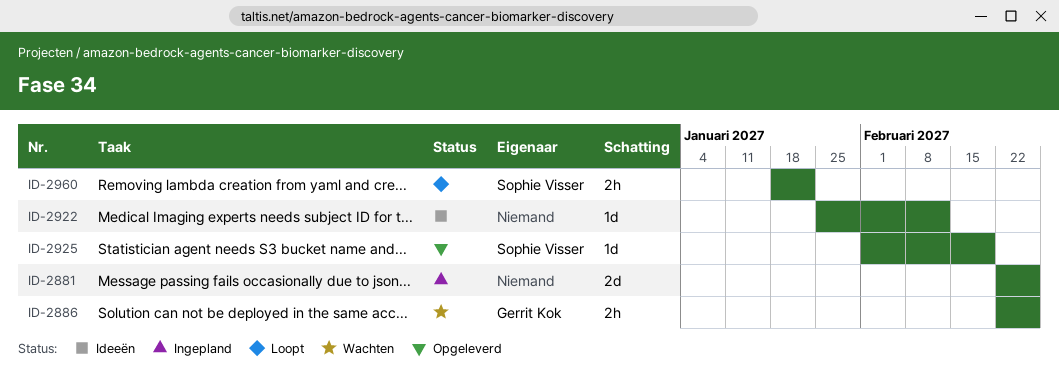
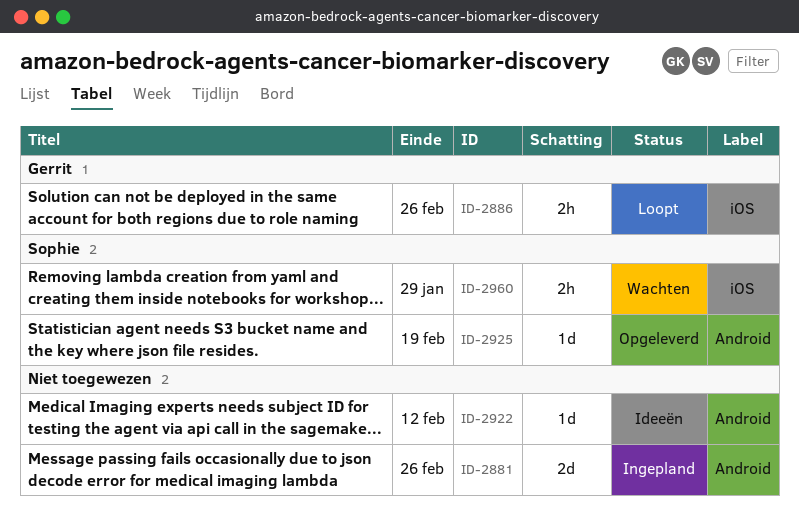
ID-2886, status: Wachten -> Loopt
ID-2960, status: Loopt -> Wachten
ID-2960, due: Jan 22 -> Jan 29

